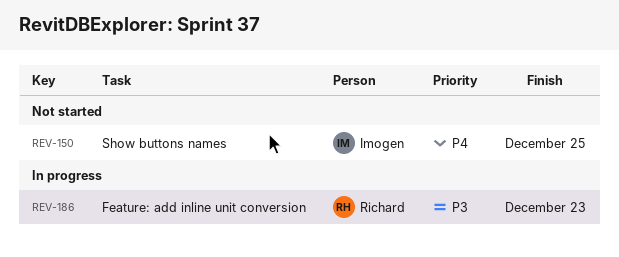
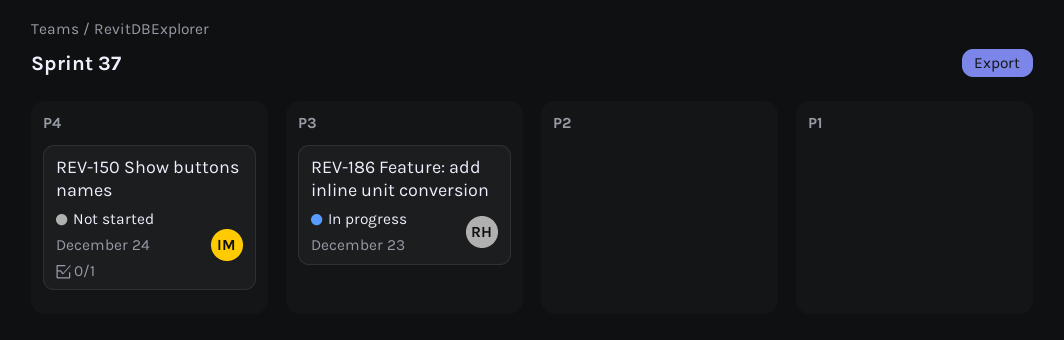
REV-150, due: Dec 25 -> Dec 24

